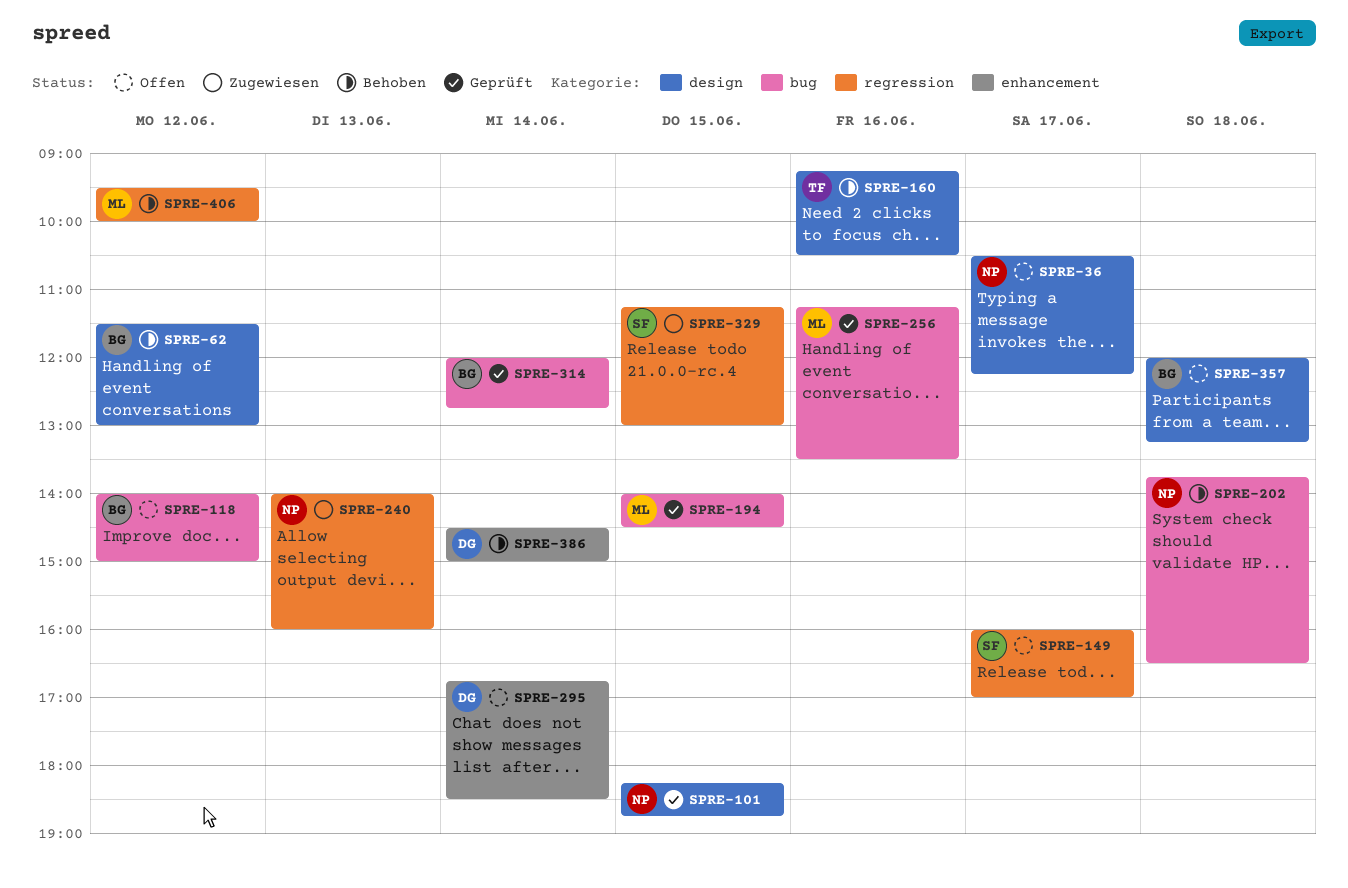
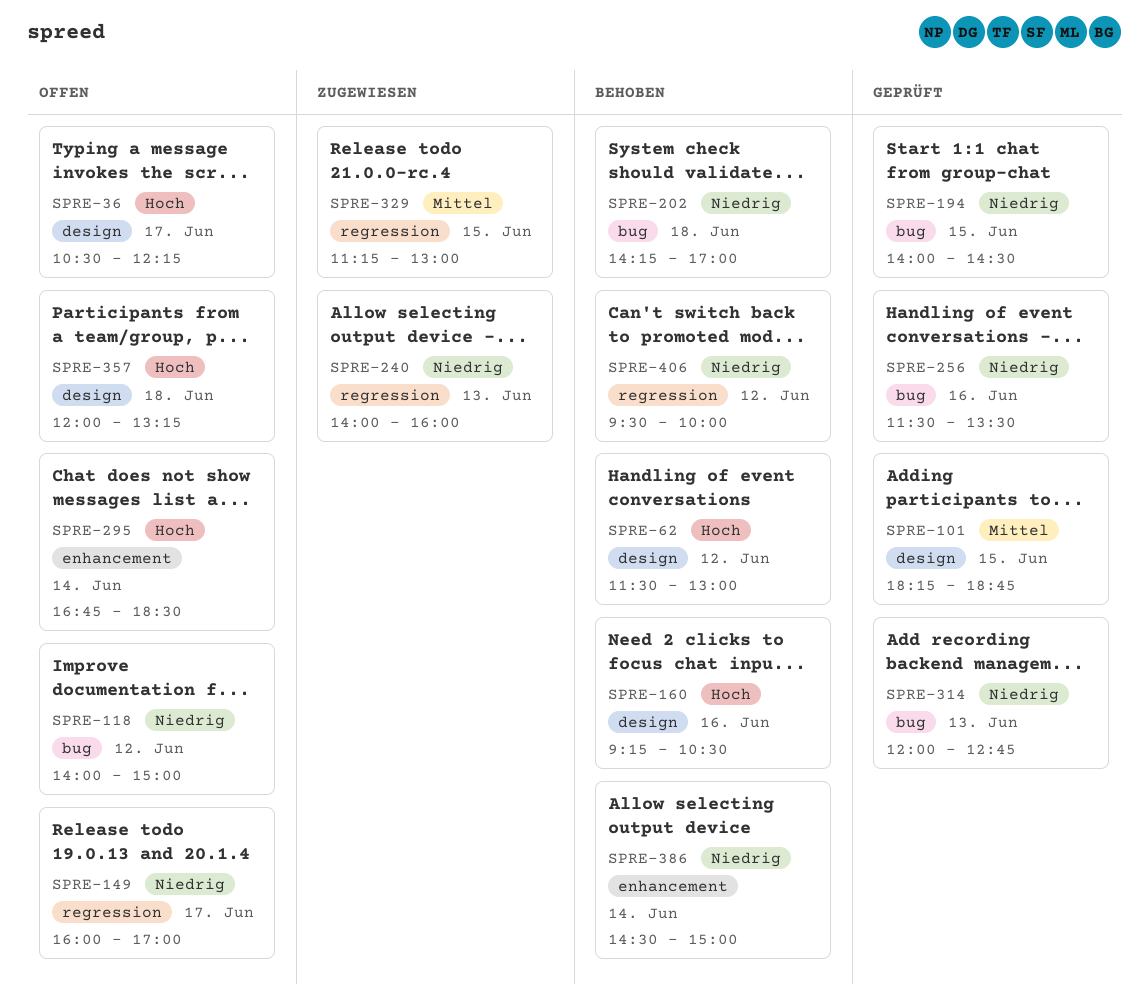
SPRE-202, begins: 13:45 -> 14:15
SPRE-202, ends: 16:30 -> 17:00
SPRE-256, begins: 11:15 -> 11:30
SPRE-314, day: Jun 14 -> Jun 13

